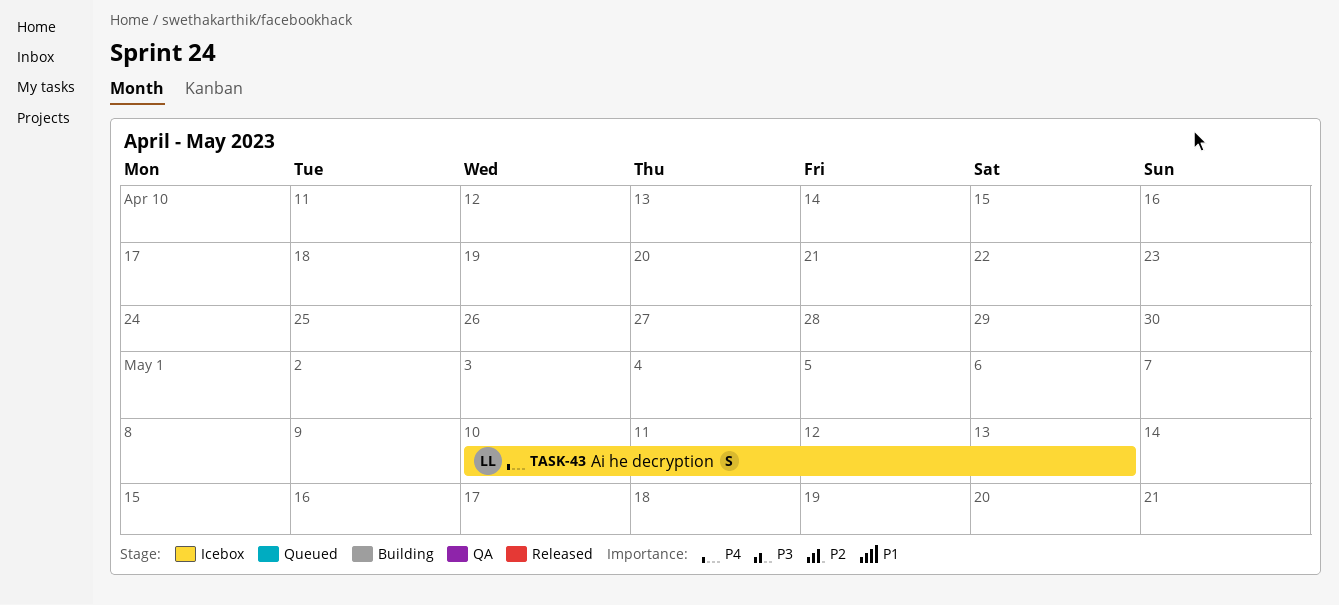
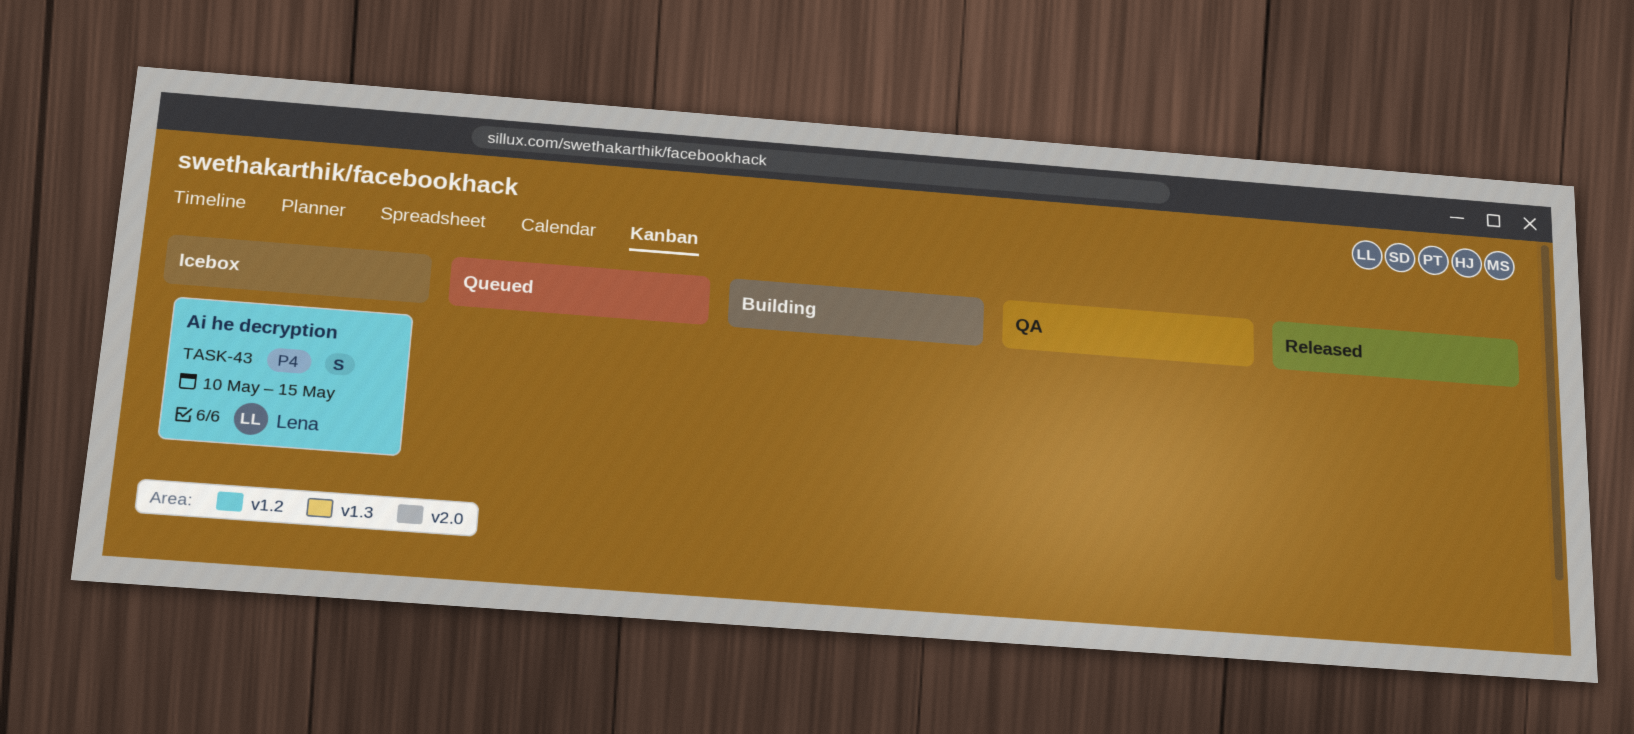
TASK-43, due: May 13 -> May 15

